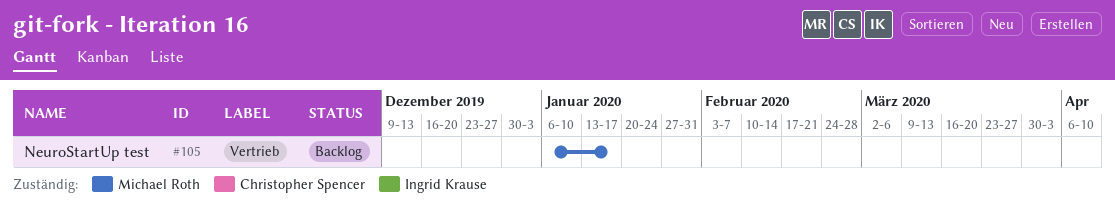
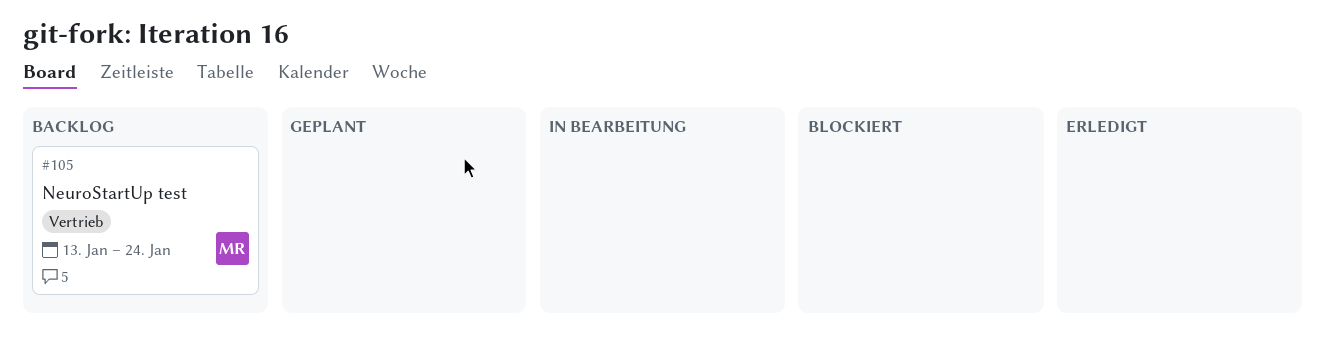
#105, start: Jan 6 -> Jan 13
#105, due: Jan 17 -> Jan 24

